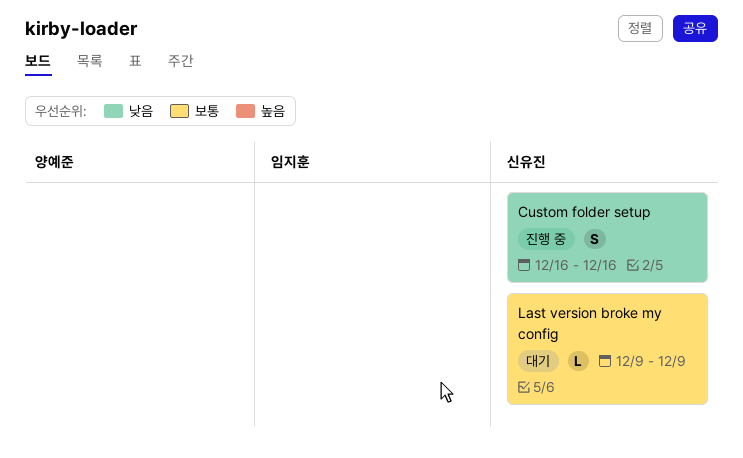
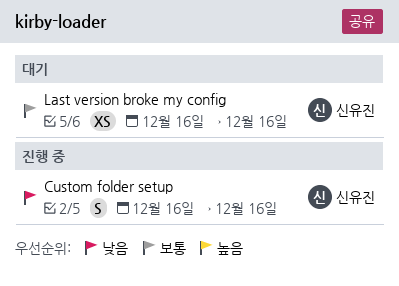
Last version broke my config, estimate: L -> XS
Last version broke my config, start: Dec 9 -> Dec 16
Last version broke my config, due: Dec 9 -> Dec 16

